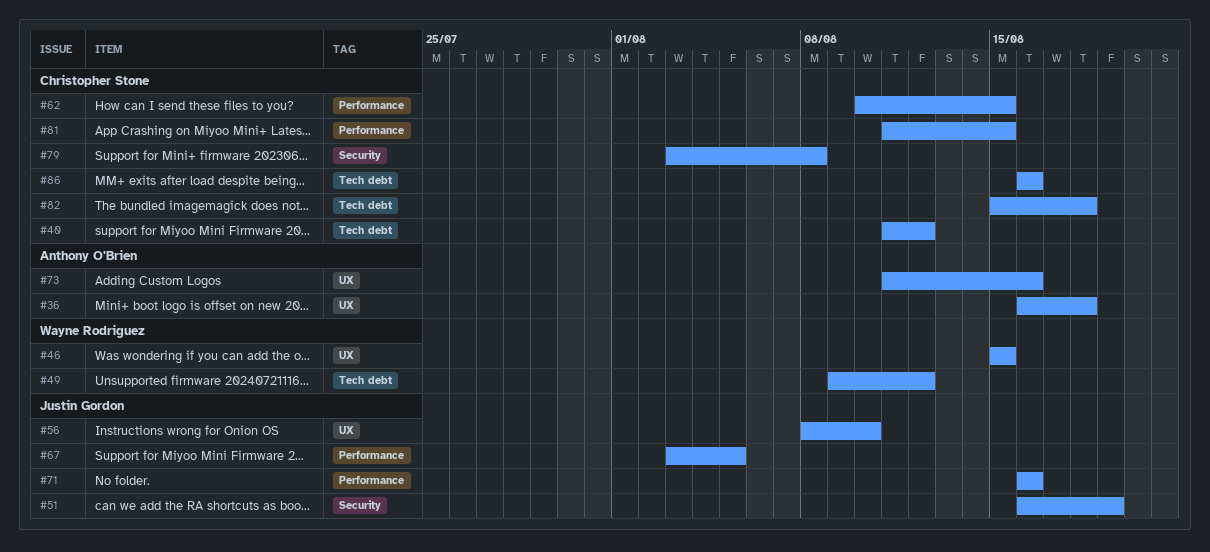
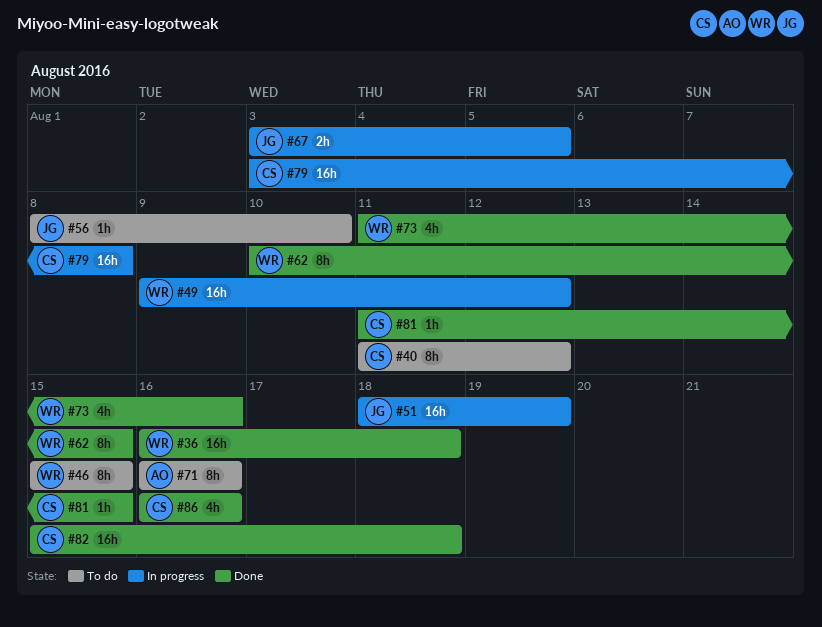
#36, owner: Anthony O'Brien -> Wayne Rodriguez
#51, start: Aug 16 -> Aug 18
#62, owner: Christopher Stone -> Wayne Rodriguez
#71, owner: Justin Gordon -> Anthony O'Brien
#73, owner: Anthony O'Brien -> Wayne Rodriguez

